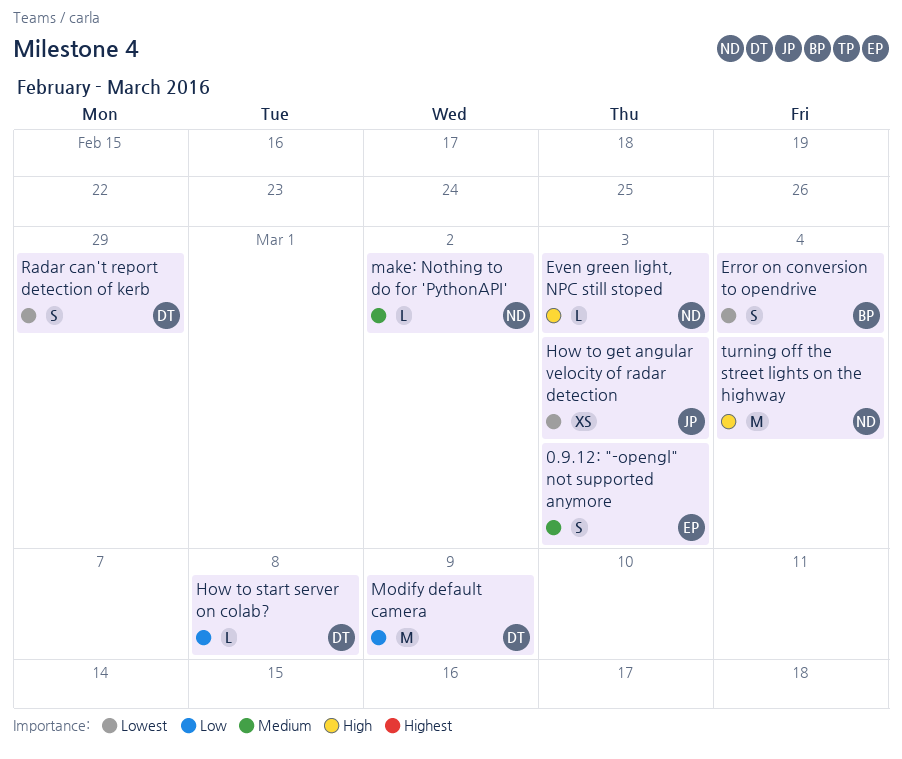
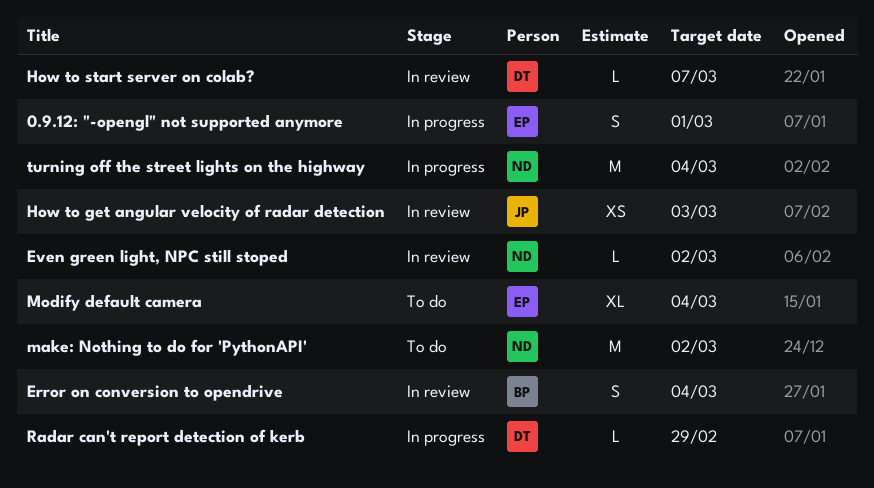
0.9.12: "-opengl" not supported anymore, due: Mar 3 -> Mar 1
Even green light, NPC still stoped, due: Mar 3 -> Mar 2
How to start server on colab?, due: Mar 8 -> Mar 7
make: Nothing to do for 'PythonAPI', estimate: L -> M
Modify default camera, owner: DT -> EP
Modify default camera, estimate: M -> XL
Modify default camera, due: Mar 9 -> Mar 4
Radar can't report detection of kerb, estimate: S -> L

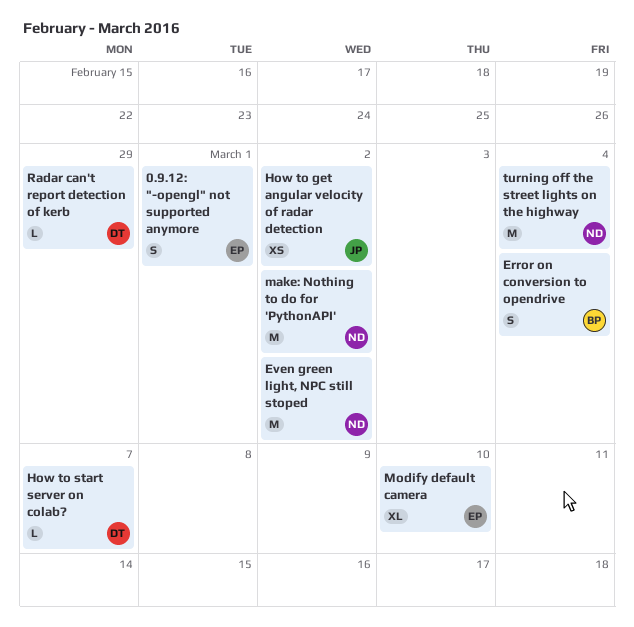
Even green light, NPC still stoped, estimate: L -> M
How to get angular velocity of radar detection, due: Mar 3 -> Mar 2
Modify default camera, due: Mar 4 -> Mar 10

